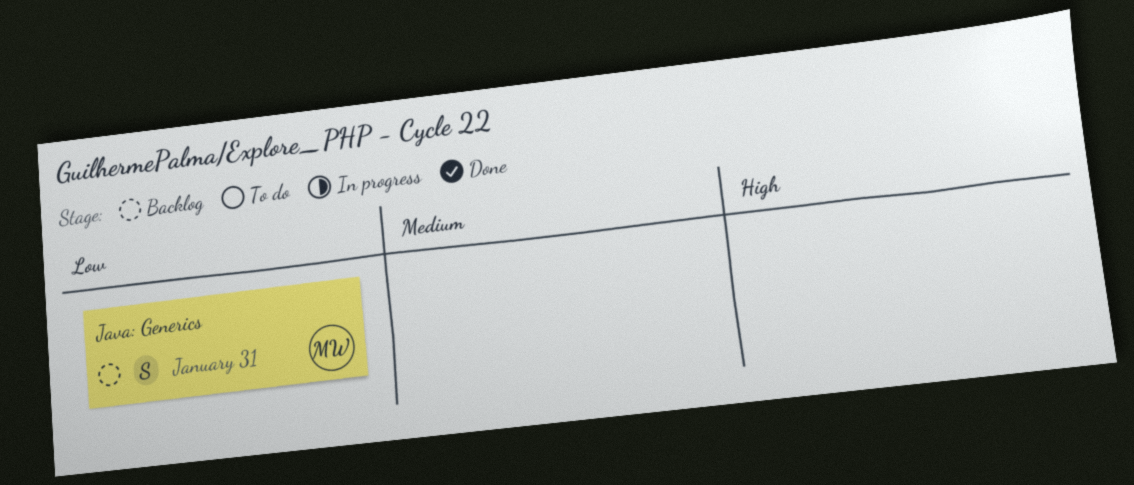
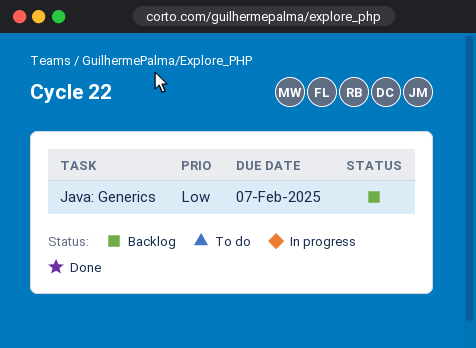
Java: Generics, due: Jan 31 -> Feb 7

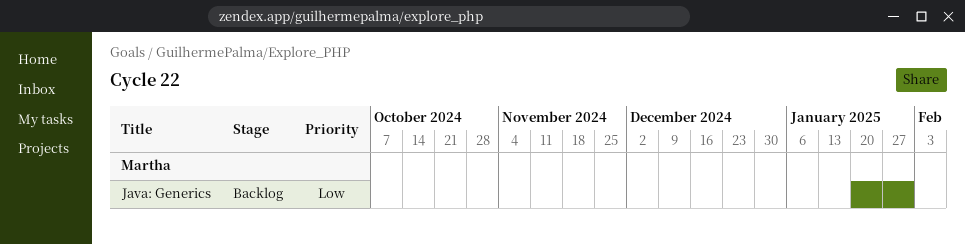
Java: Generics, due: Feb 7 -> Jan 31

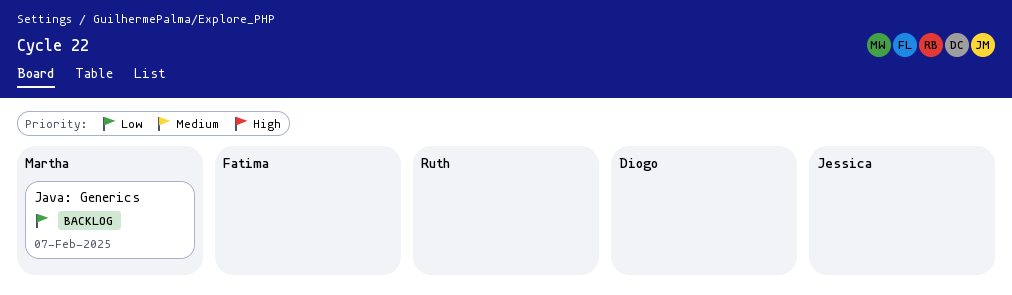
Java: Generics, due: Jan 31 -> Feb 7

